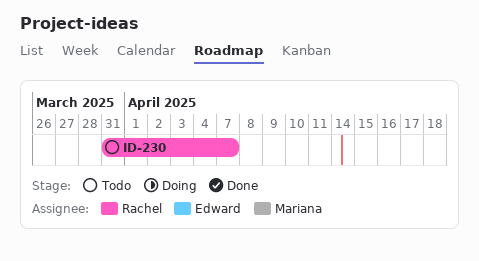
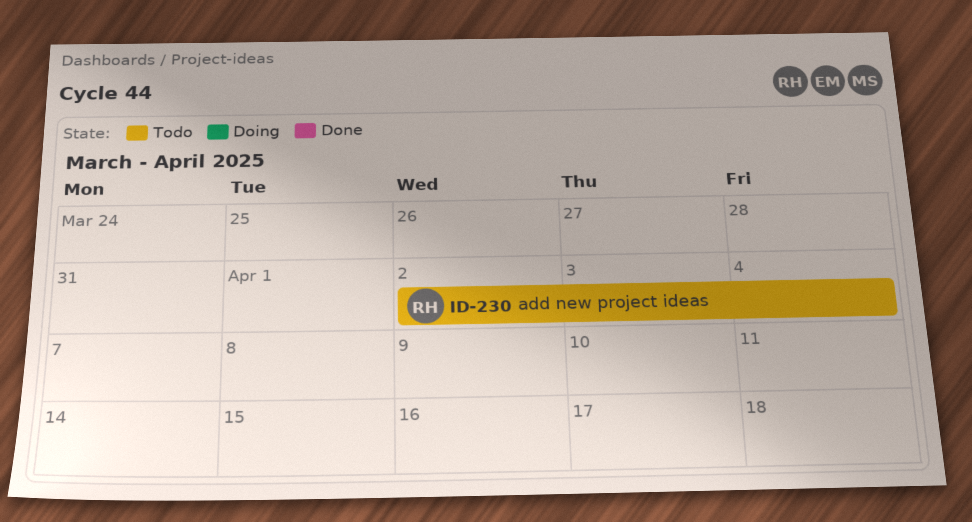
ID-230, start: Mar 31 -> Apr 2
ID-230, due: Apr 7 -> Apr 4

